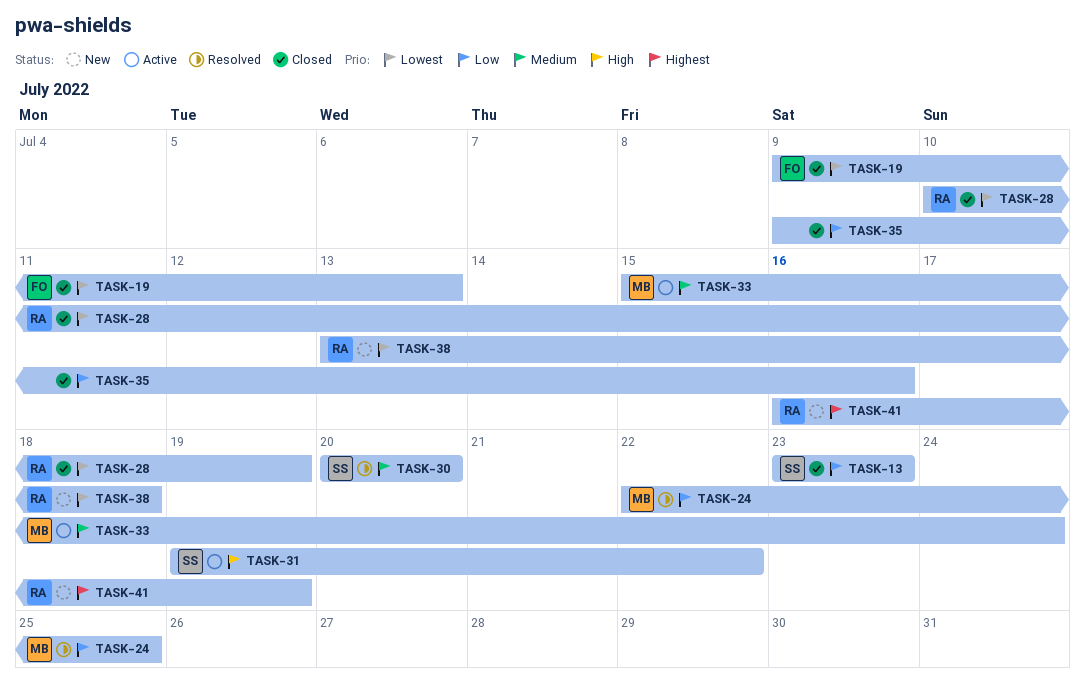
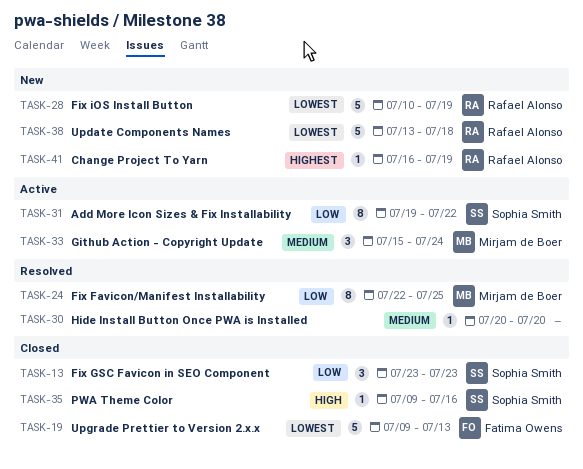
TASK-28, status: Closed -> New
TASK-30, owner: Sophia Smith -> none
TASK-31, priority: High -> Low
TASK-35, owner: none -> Sophia Smith
TASK-35, priority: Low -> High

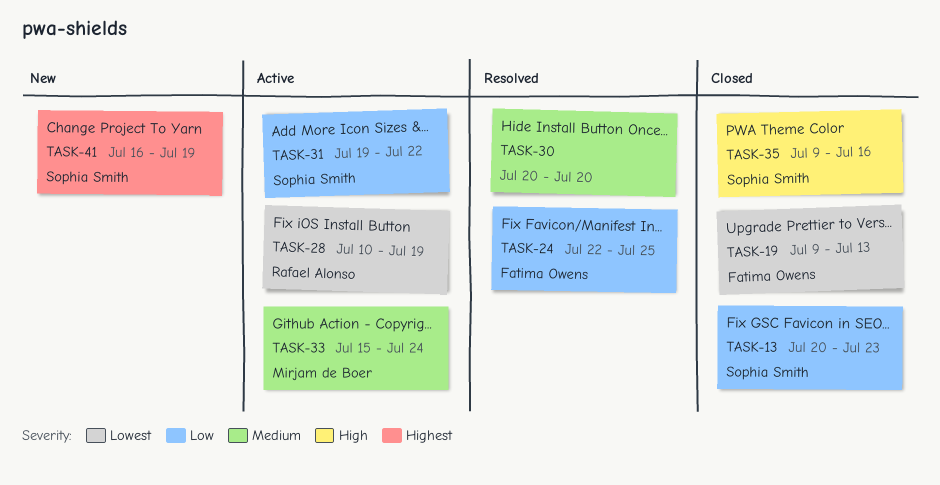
TASK-13, start: Jul 23 -> Jul 20
TASK-24, owner: Mirjam de Boer -> Fatima Owens
TASK-28, status: New -> Active
TASK-38: present -> none
TASK-41, owner: Rafael Alonso -> Sophia Smith

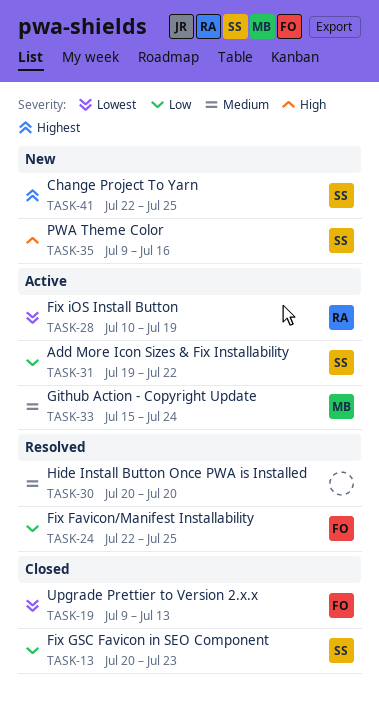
TASK-35, status: Closed -> New
TASK-41, start: Jul 16 -> Jul 22
TASK-41, due: Jul 19 -> Jul 25

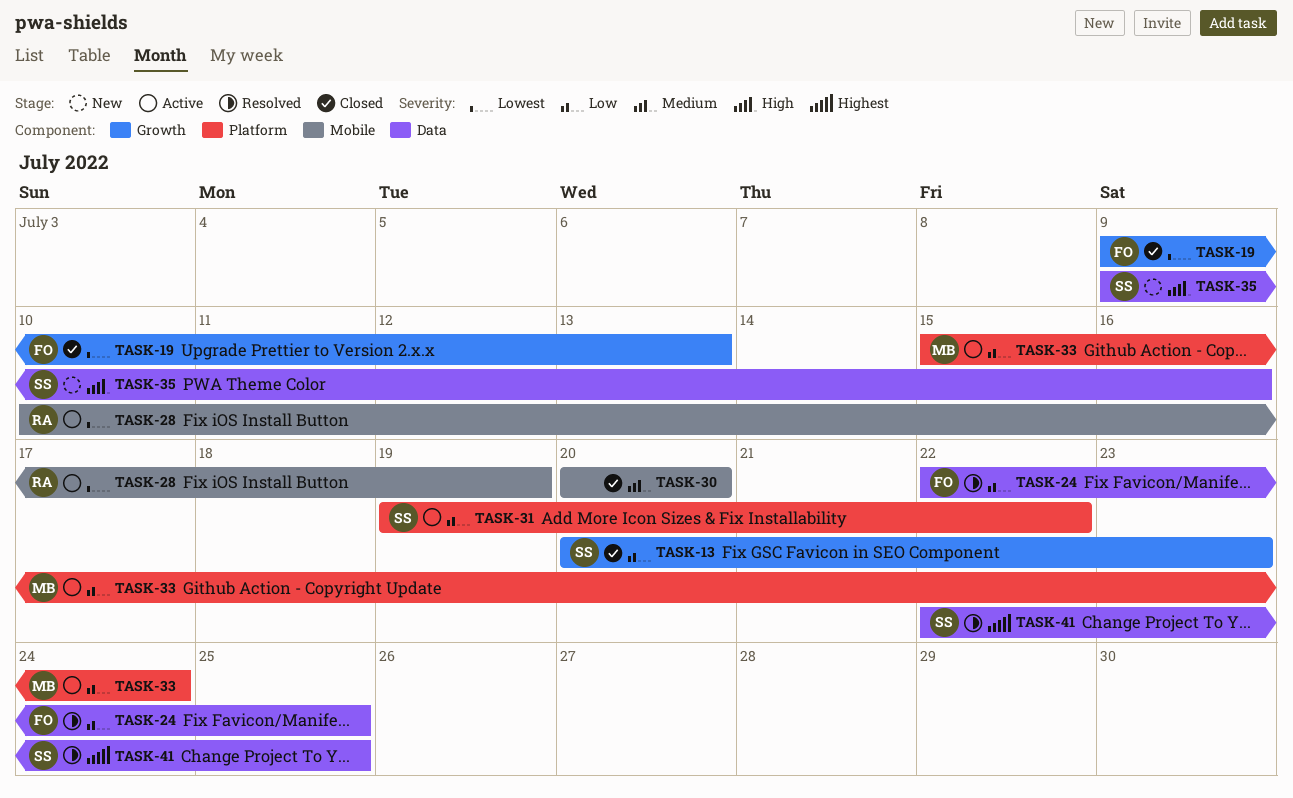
TASK-30, status: Resolved -> Closed
TASK-33, priority: Medium -> Low
TASK-41, status: New -> Resolved

